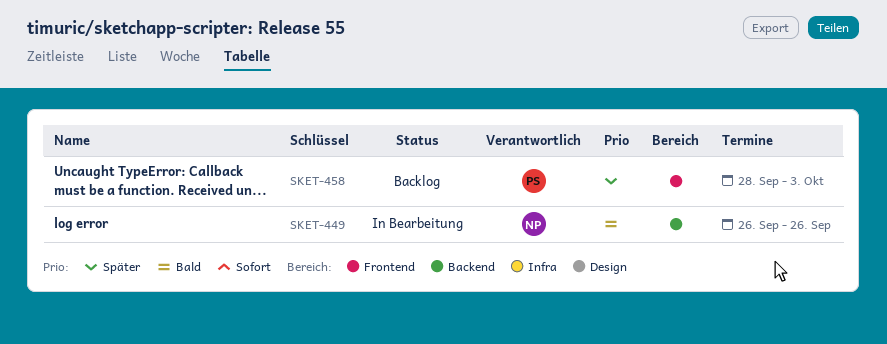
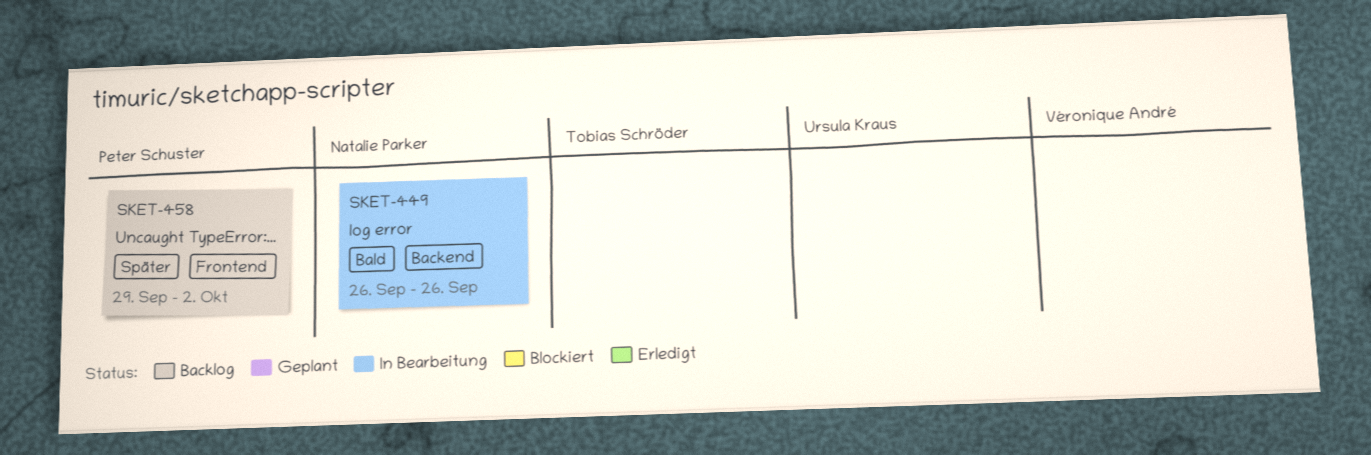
SKET-458, start: Sep 28 -> Sep 29
SKET-458, due: Oct 3 -> Oct 2

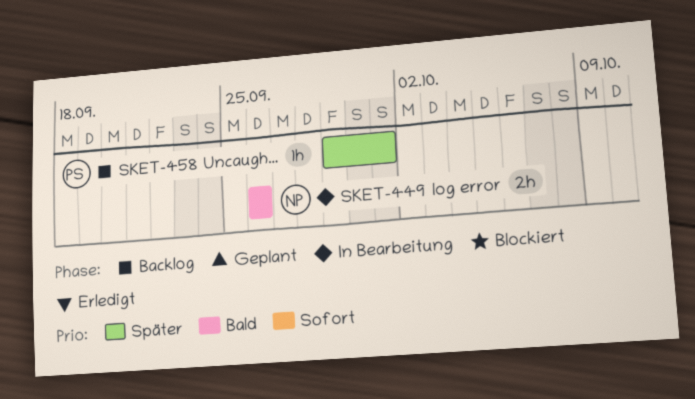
SKET-458, due: Oct 2 -> Oct 1

